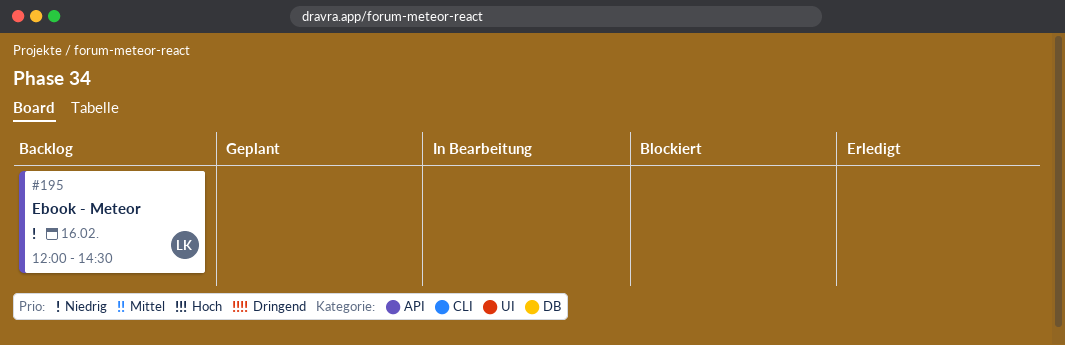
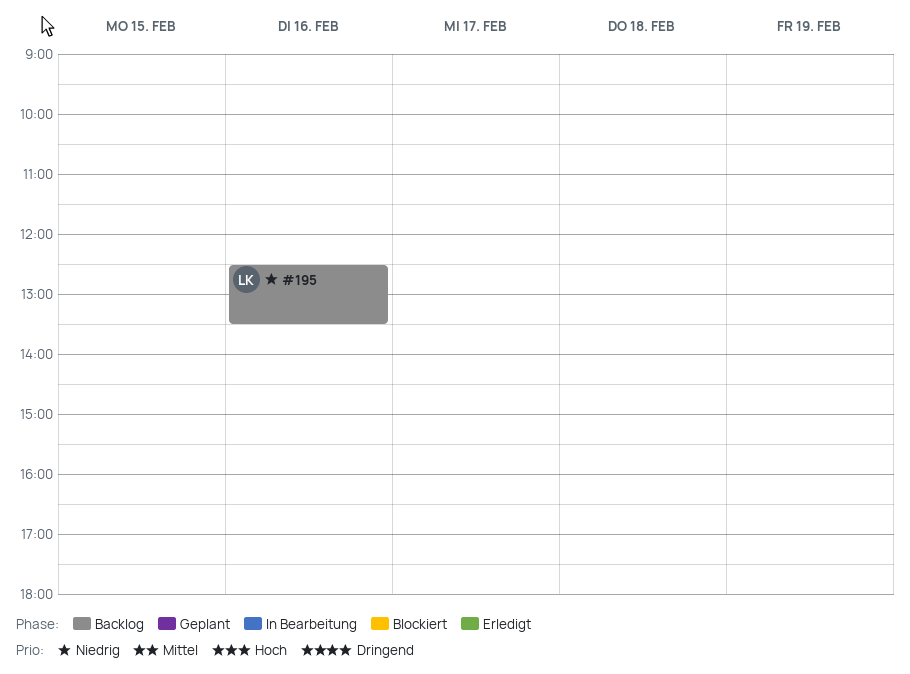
#195, begins: 12:00 -> 12:30
#195, ends: 14:30 -> 13:30

